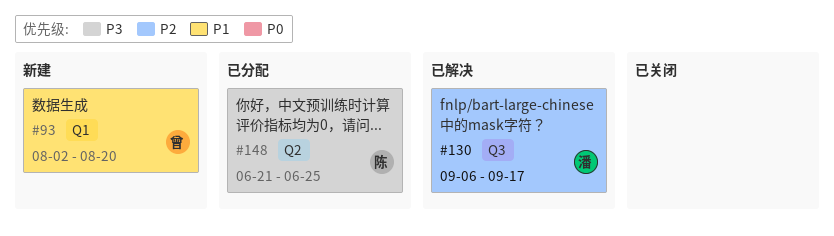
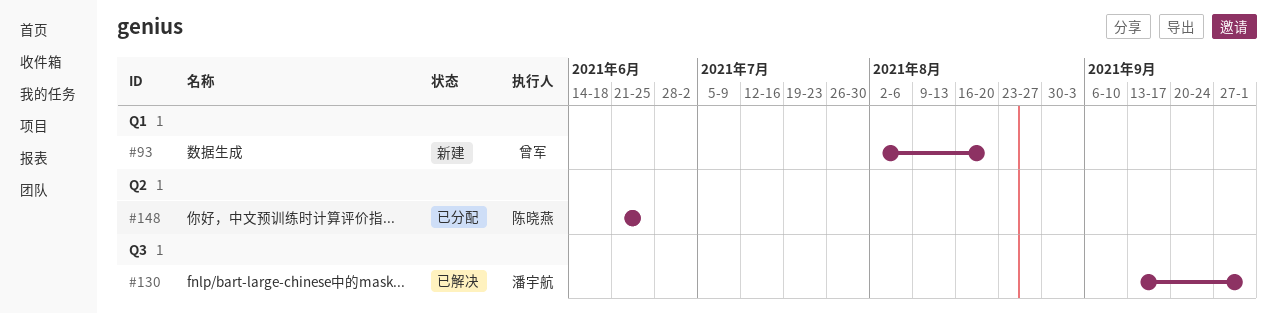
#130, start: Sep 6 -> Sep 13
#130, due: Sep 17 -> Oct 1

